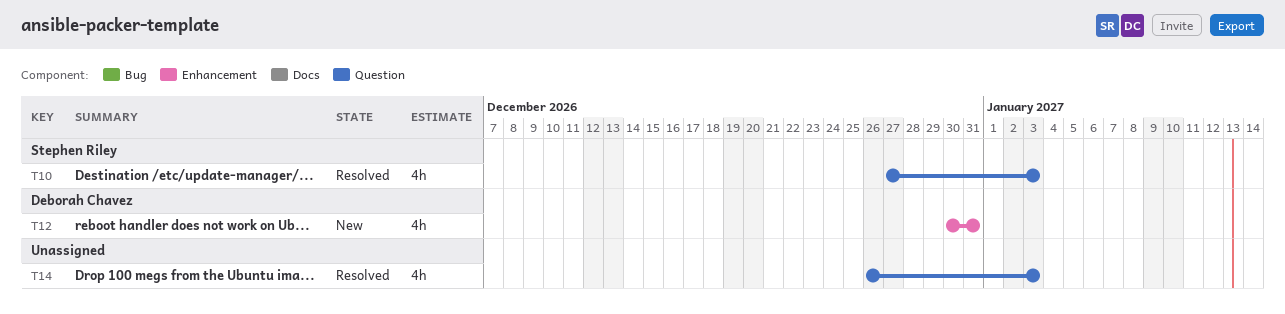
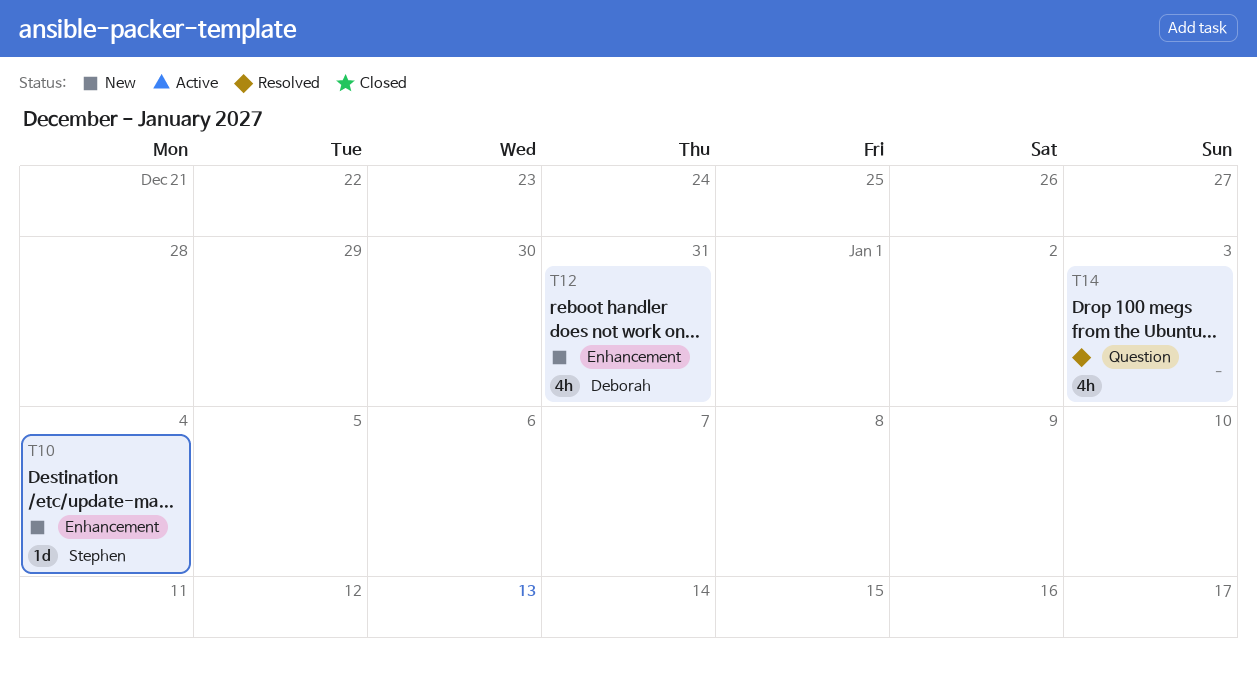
T10, status: Resolved -> New
T10, label: Question -> Enhancement
T10, estimate: 4h -> 1d
T10, due: Jan 3 -> Jan 4

